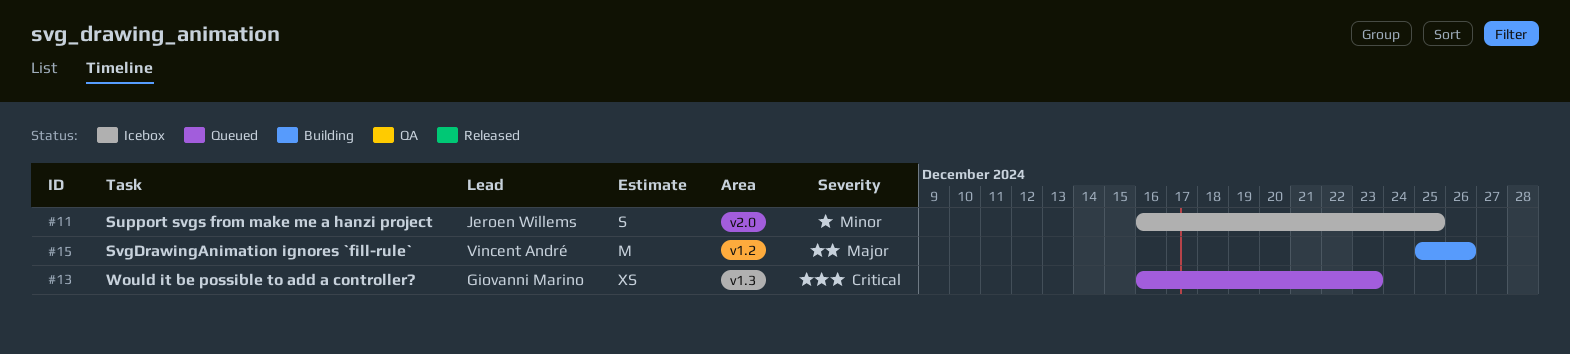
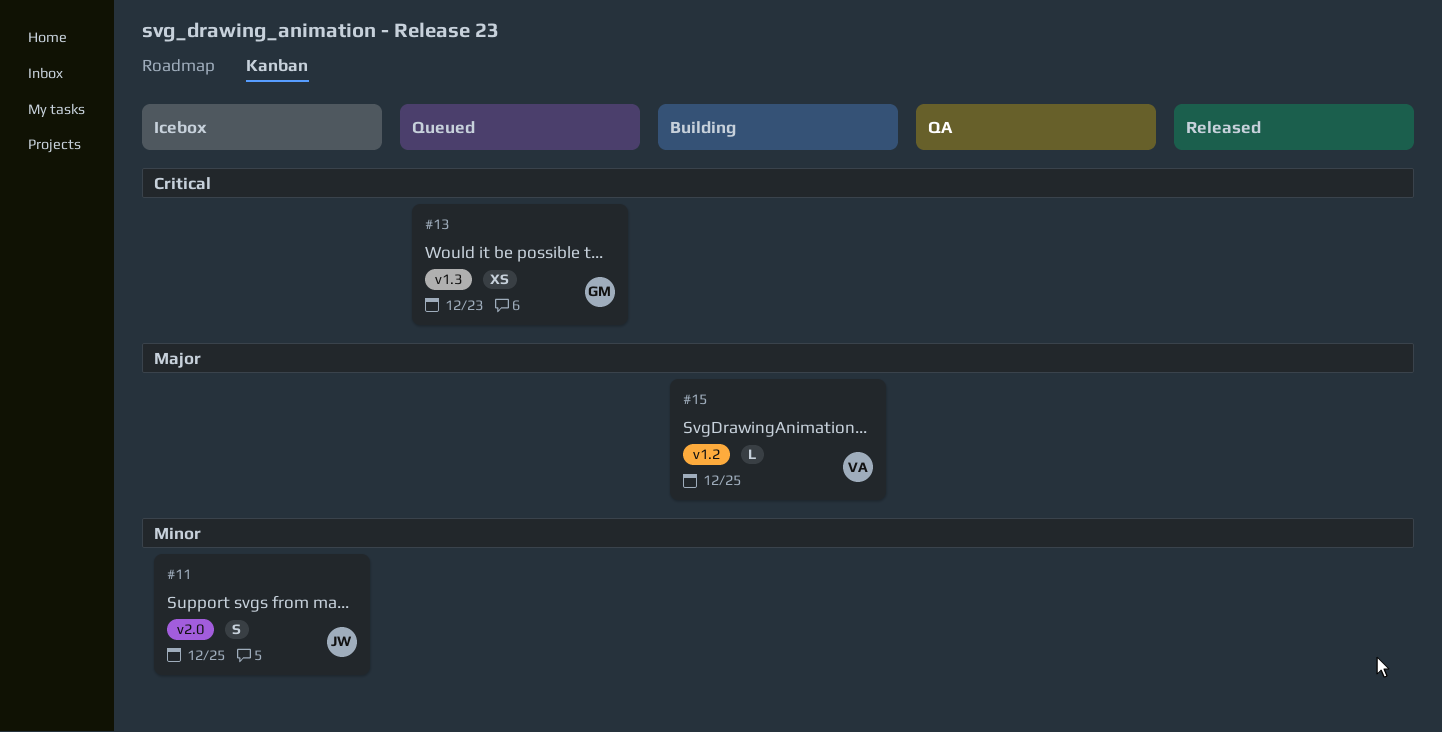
#15, estimate: M -> L
#15, due: Dec 26 -> Dec 25

